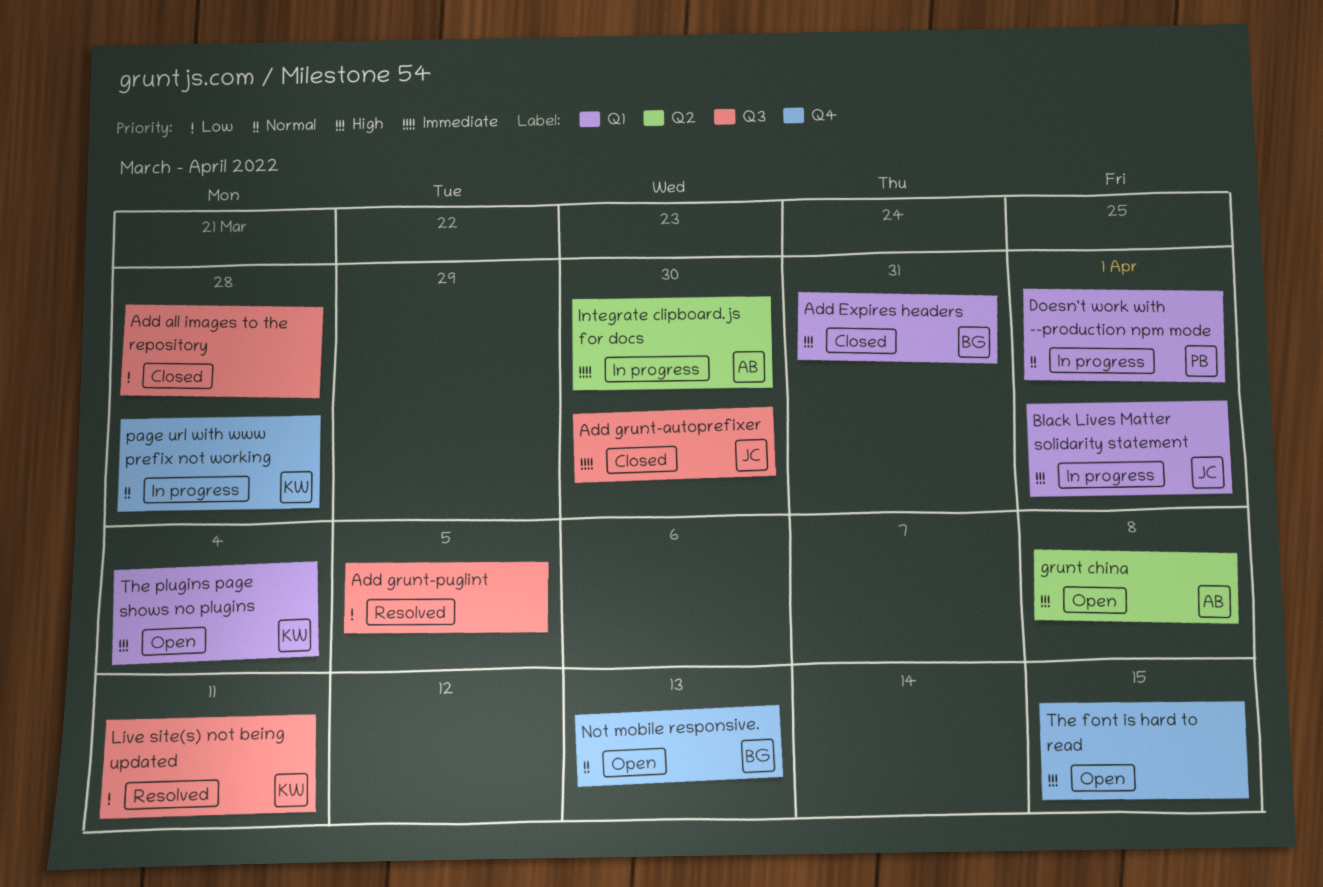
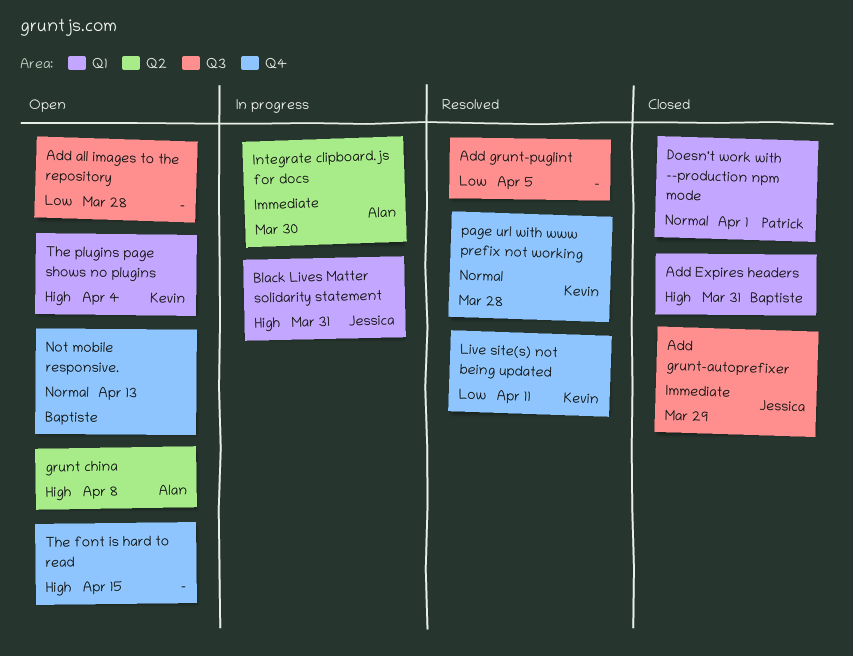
Add all images to the repository, status: Closed -> Open
Add grunt-autoprefixer, due: Mar 30 -> Mar 29
Black Lives Matter solidarity statement, due: Apr 1 -> Mar 31
Doesn't work with --production npm mode, status: In progress -> Closed
Live site(s) not being updated, label: Q3 -> Q4
page url with www prefix not working, status: In progress -> Resolved

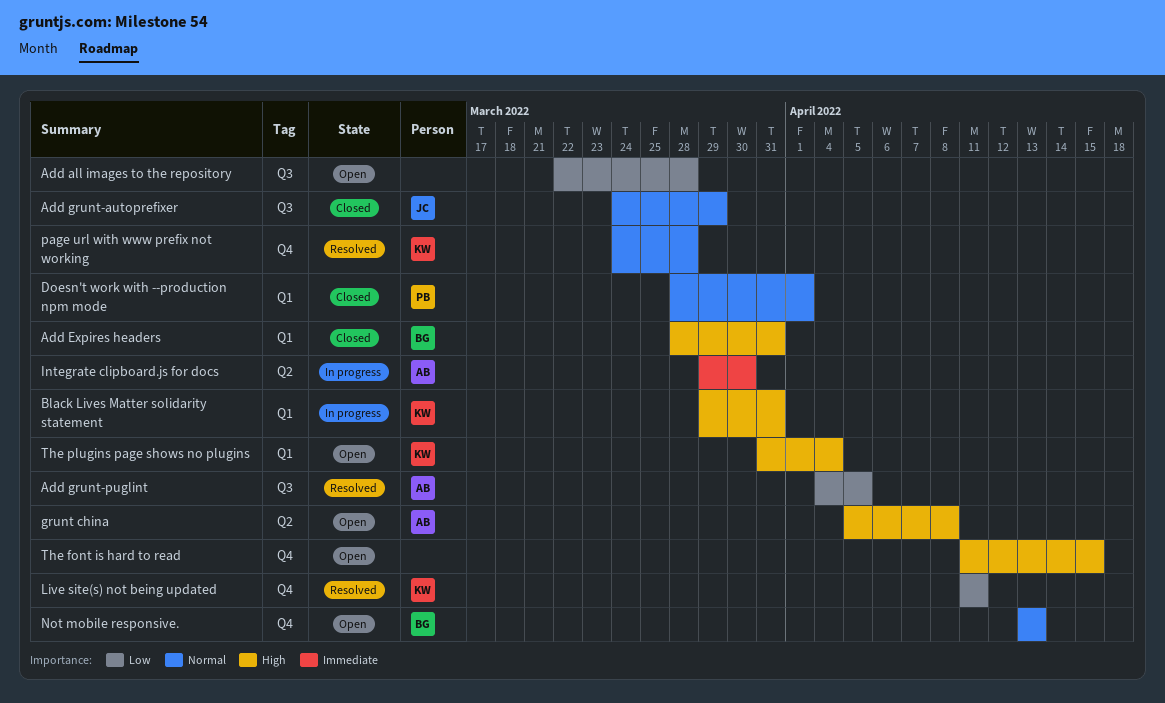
Add grunt-autoprefixer, priority: Immediate -> Normal
Add grunt-puglint, owner: none -> Alan
Black Lives Matter solidarity statement, owner: Jessica -> Kevin

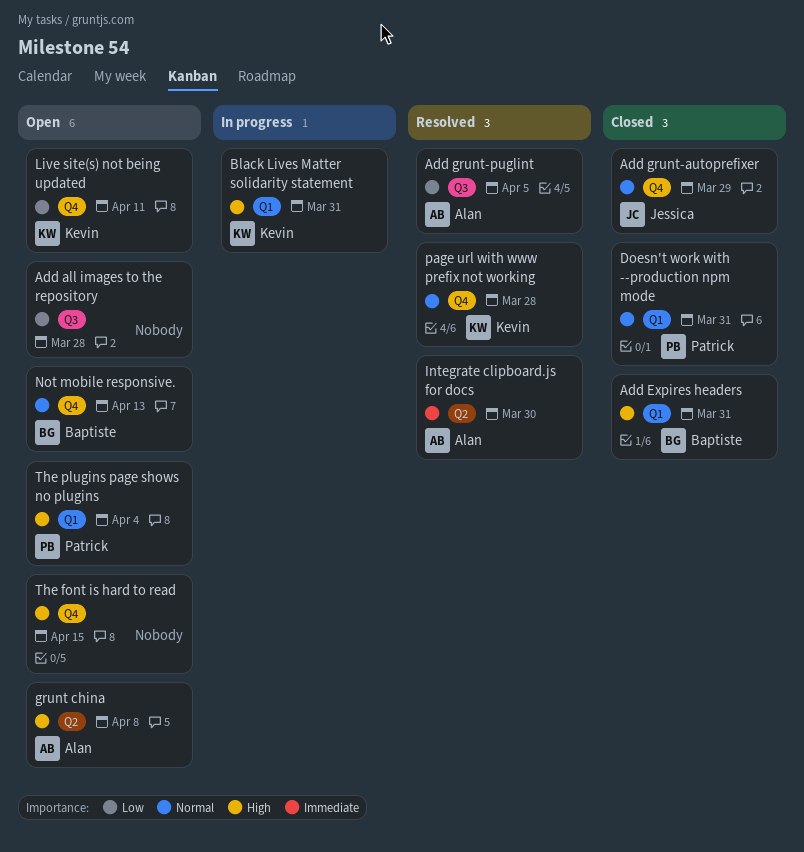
Add grunt-autoprefixer, label: Q3 -> Q4
Doesn't work with --production npm mode, due: Apr 1 -> Mar 31
Integrate clipboard.js for docs, status: In progress -> Resolved
Live site(s) not being updated, status: Resolved -> Open
The plugins page shows no plugins, owner: Kevin -> Patrick

